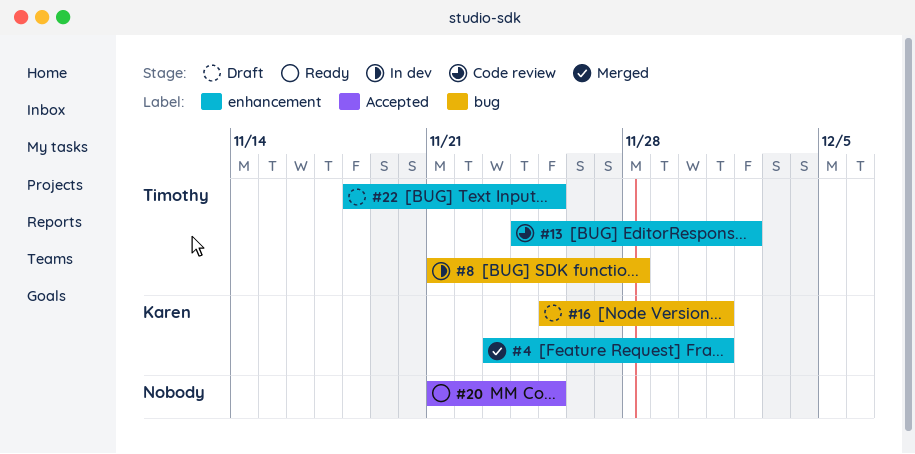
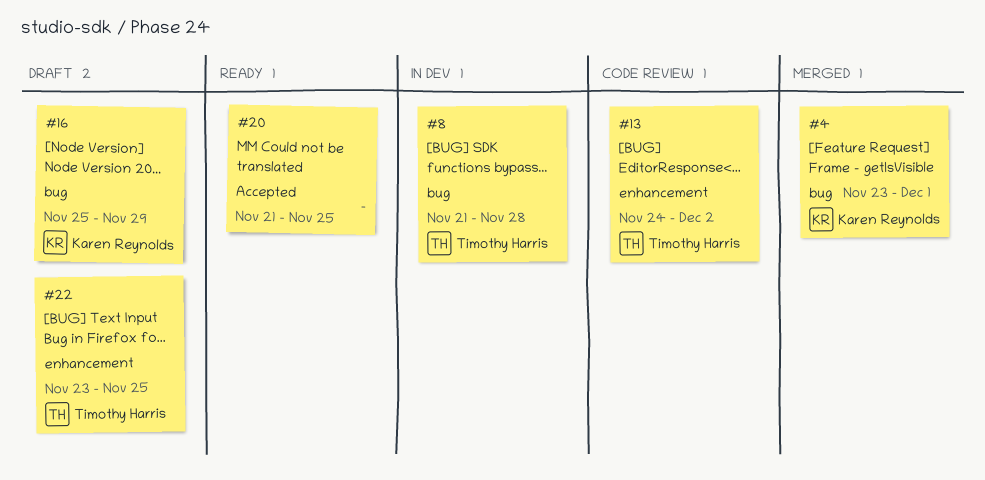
#4, label: enhancement -> bug
#16, due: Dec 1 -> Nov 29
#22, start: Nov 18 -> Nov 23

